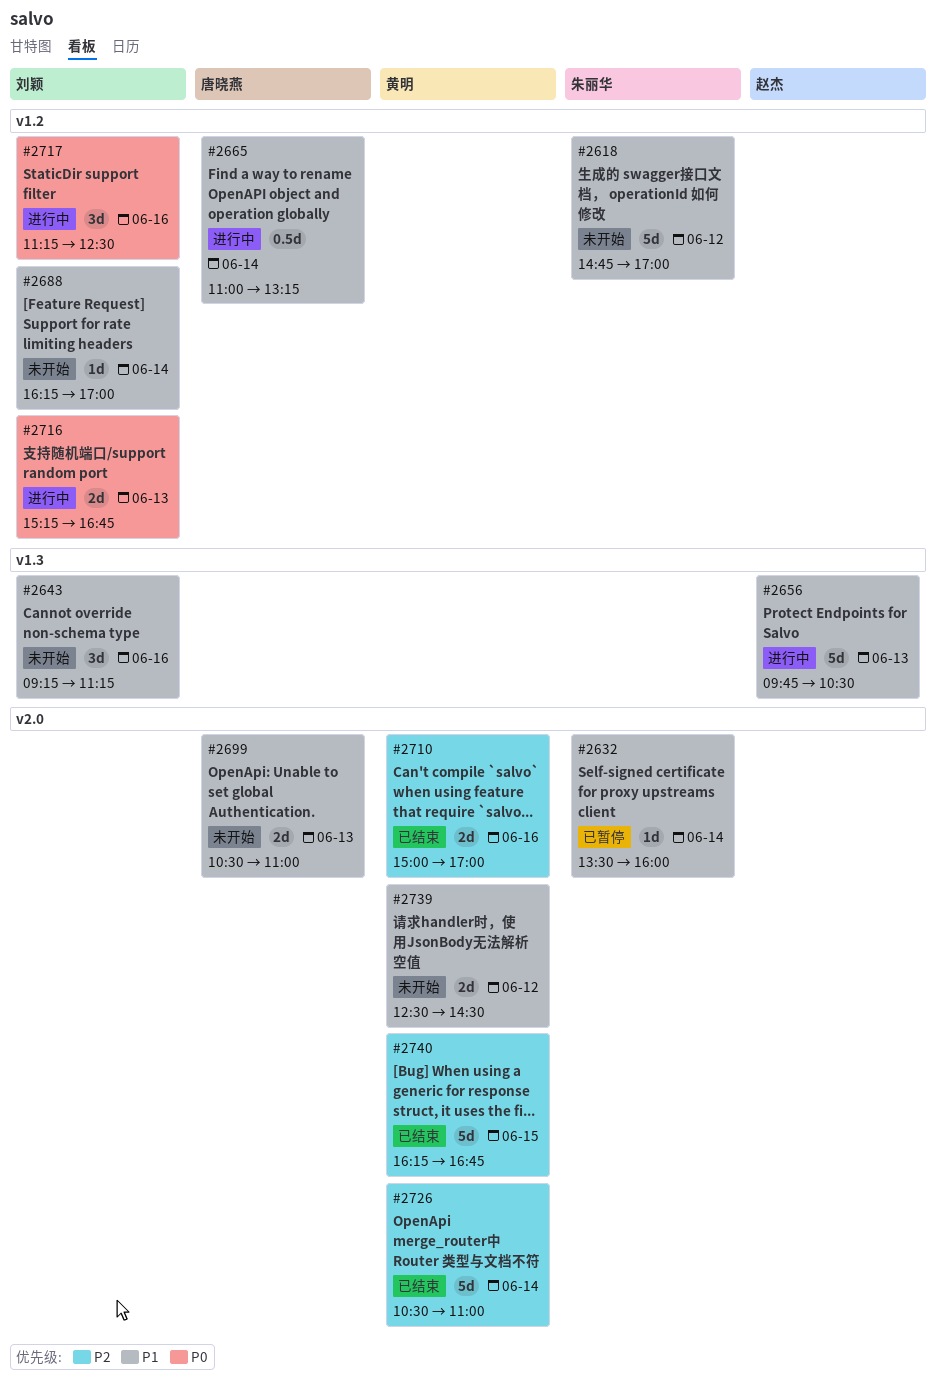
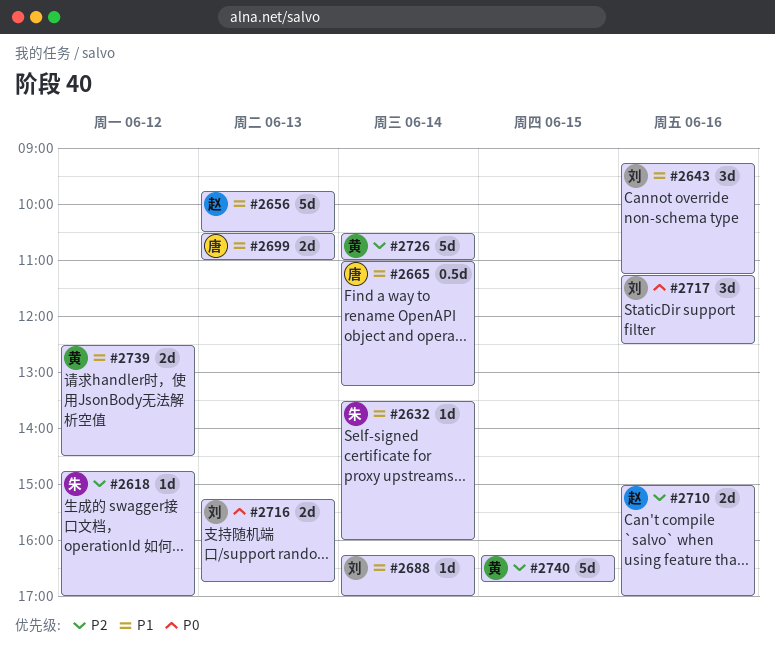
#2618, priority: P1 -> P2
#2618, estimate: 5d -> 1d
#2710, owner: 黄明 -> 赵杰

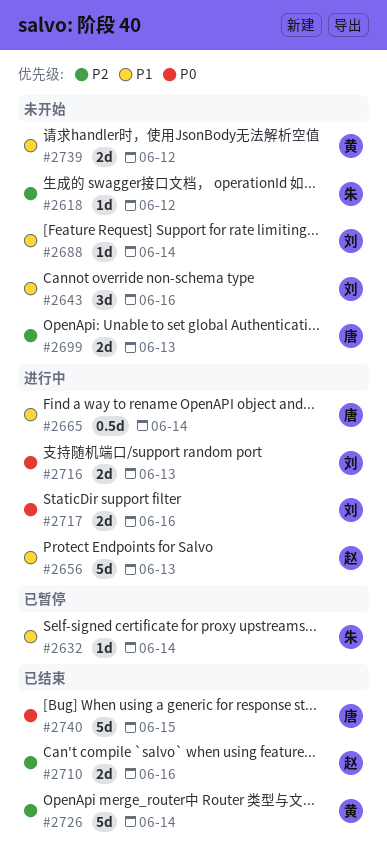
#2699, priority: P1 -> P2
#2717, estimate: 3d -> 2d
#2740, owner: 黄 -> 唐
#2740, priority: P2 -> P0

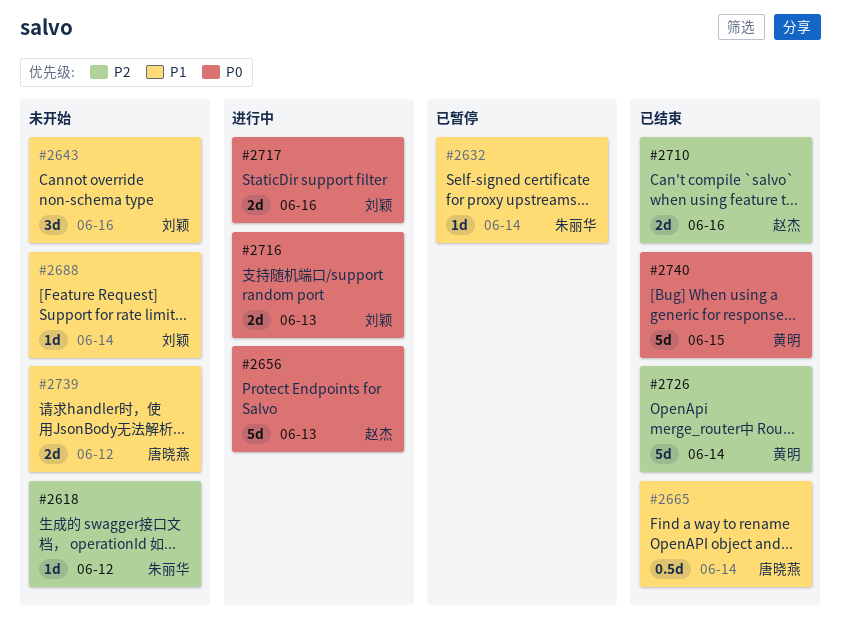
#2656, priority: P1 -> P0
#2665, status: 进行中 -> 已结束
#2699: present -> none
#2739, owner: 黄明 -> 唐晓燕
#2740, owner: 唐晓燕 -> 黄明

